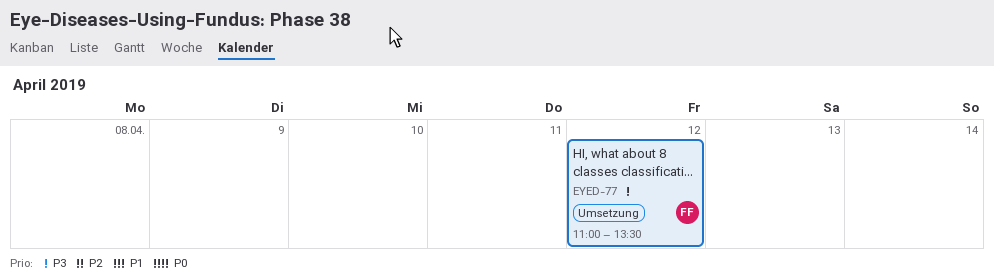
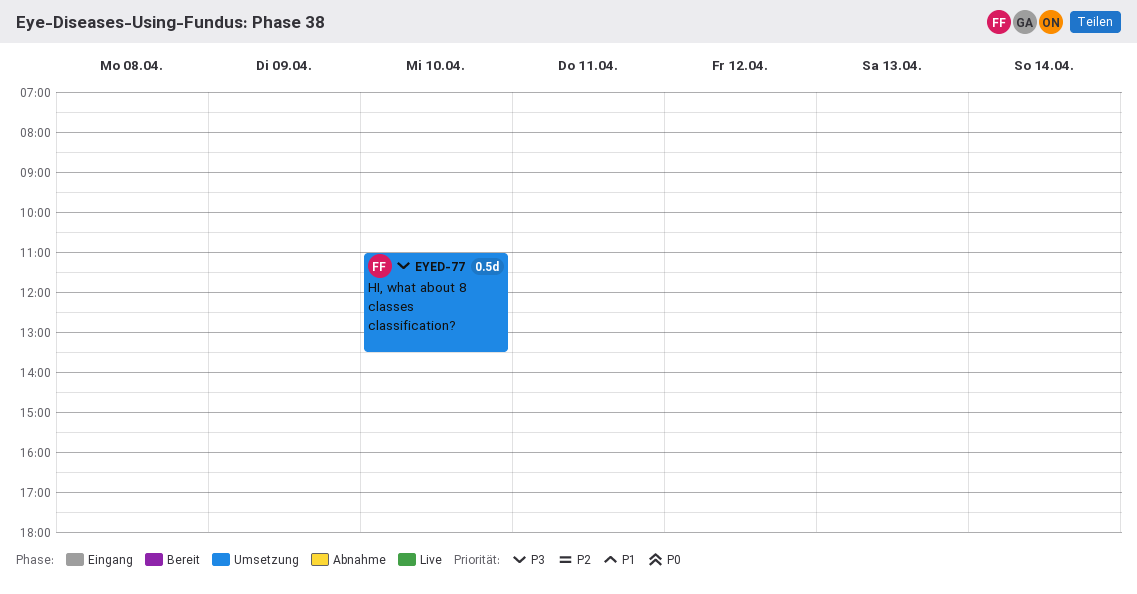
EYED-77, day: Apr 12 -> Apr 10

